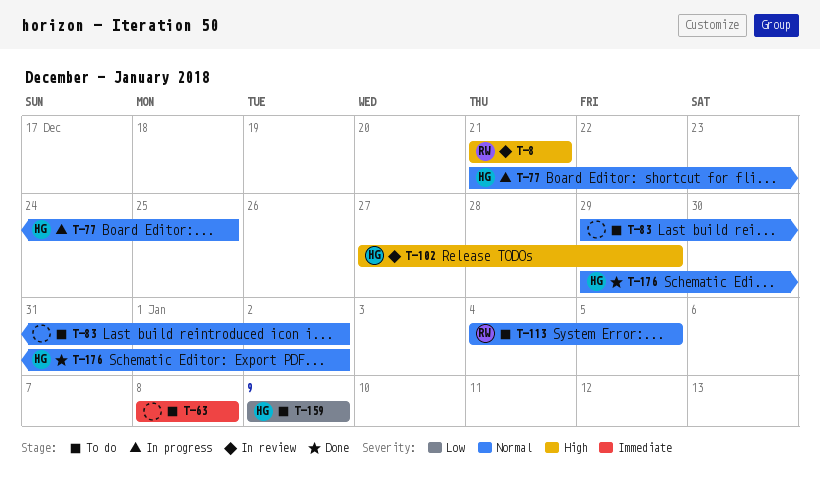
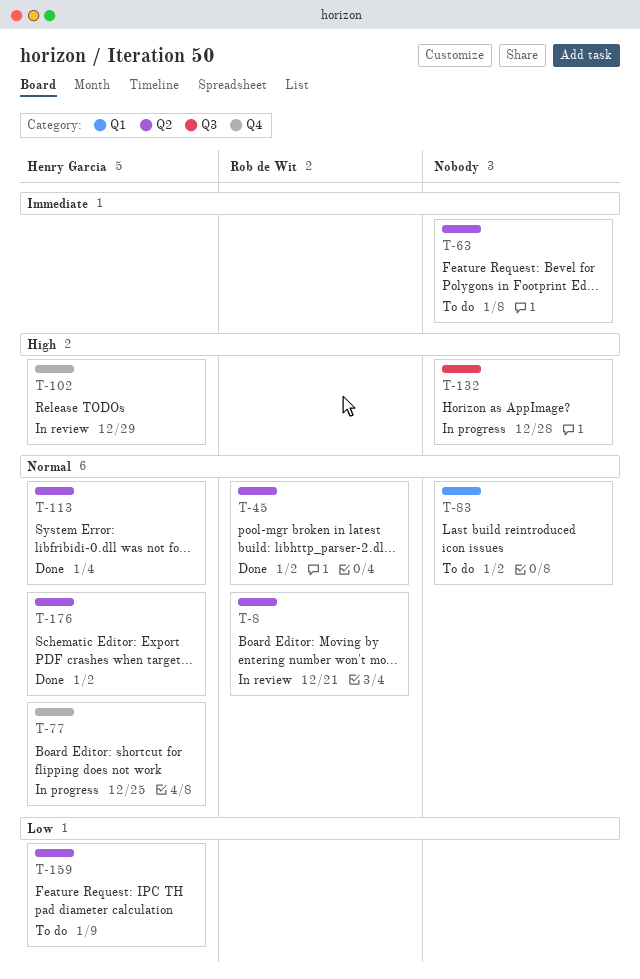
T-8, priority: High -> Normal
T-45: none -> present
T-113, status: To do -> Done
T-113, owner: Rob de Wit -> Henry Garcia
T-113, due: Jan 5 -> Jan 4
T-132: none -> present

